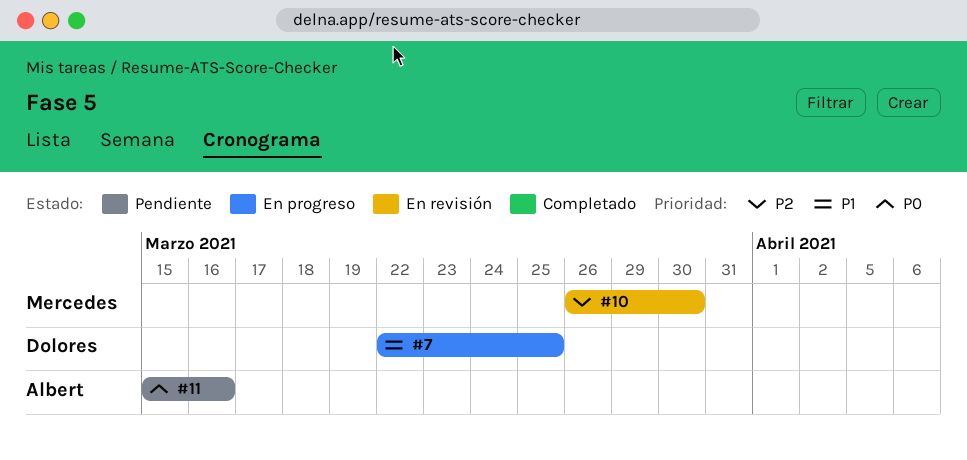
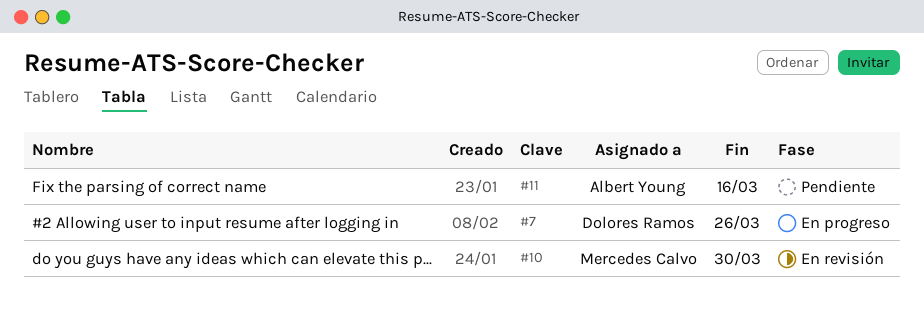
#7, due: Mar 25 -> Mar 26

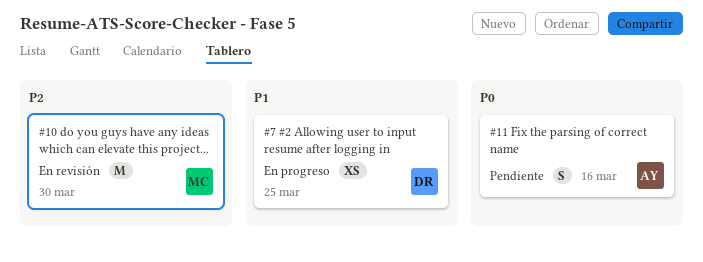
#7, due: Mar 26 -> Mar 25

